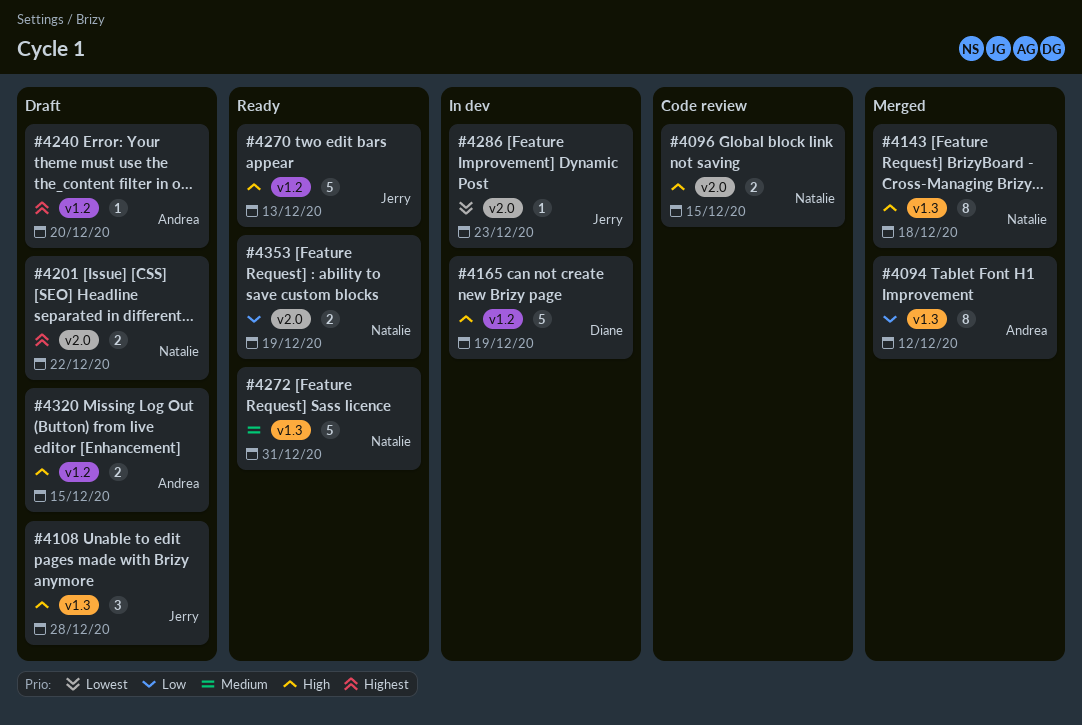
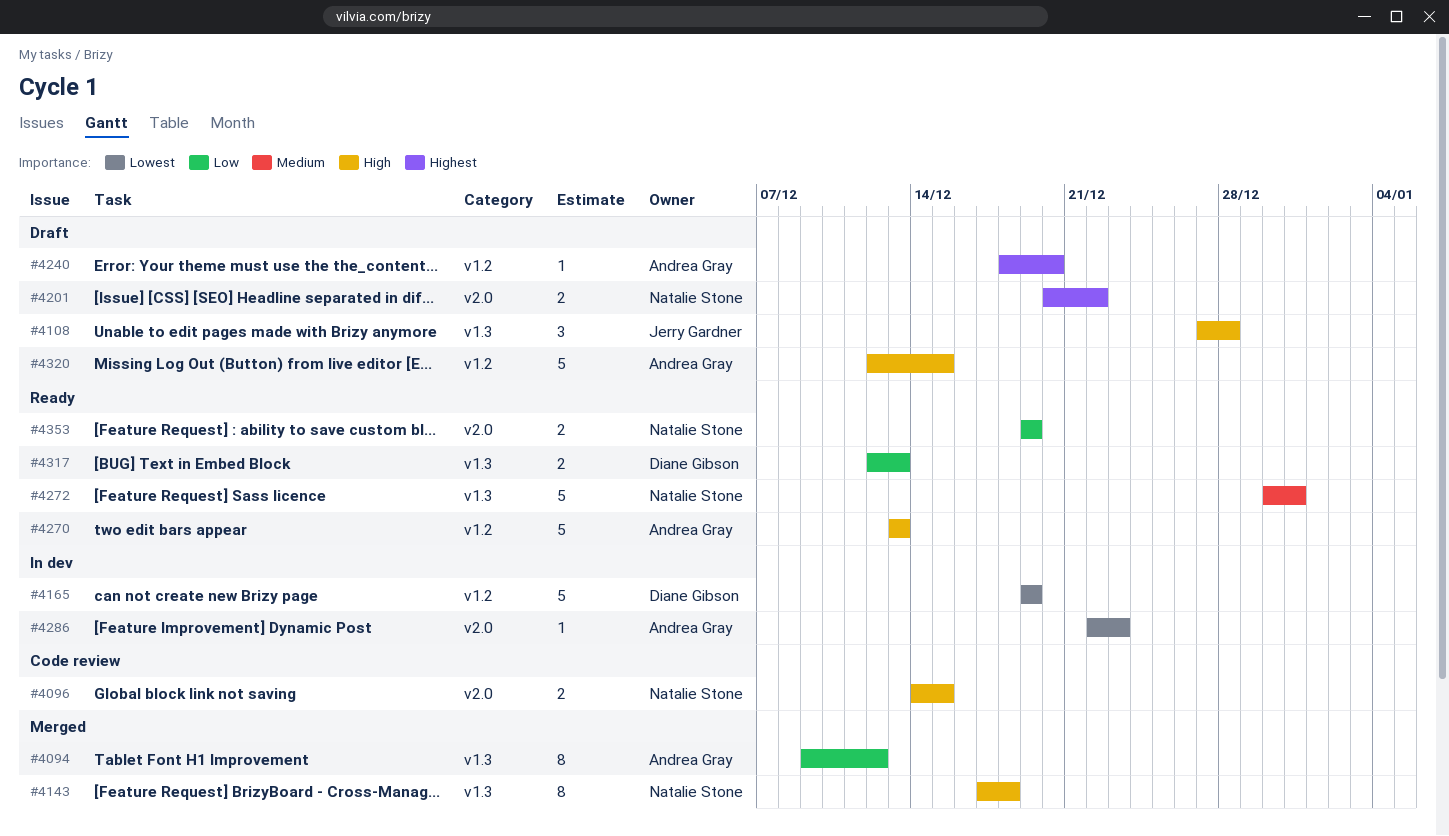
#4165, priority: High -> Lowest
#4270, owner: Jerry Gardner -> Andrea Gray
#4286, owner: Jerry Gardner -> Andrea Gray
#4317: none -> present
#4320, estimate: 2 -> 5

